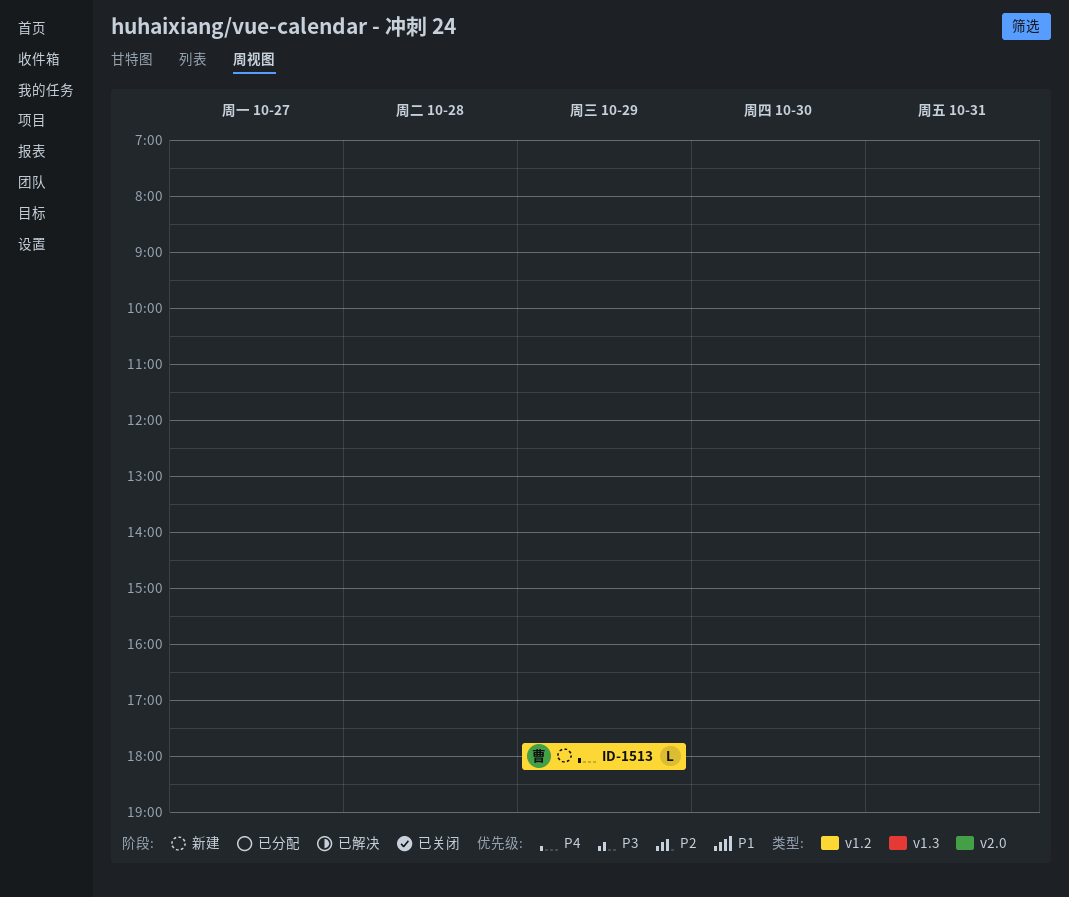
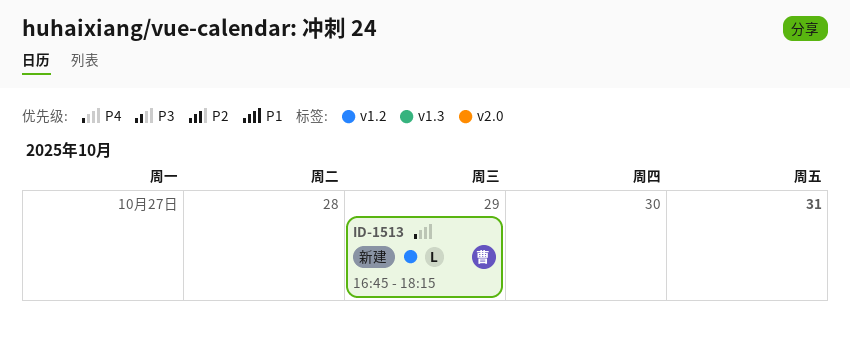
ID-1513, begins: 17:45 -> 16:45

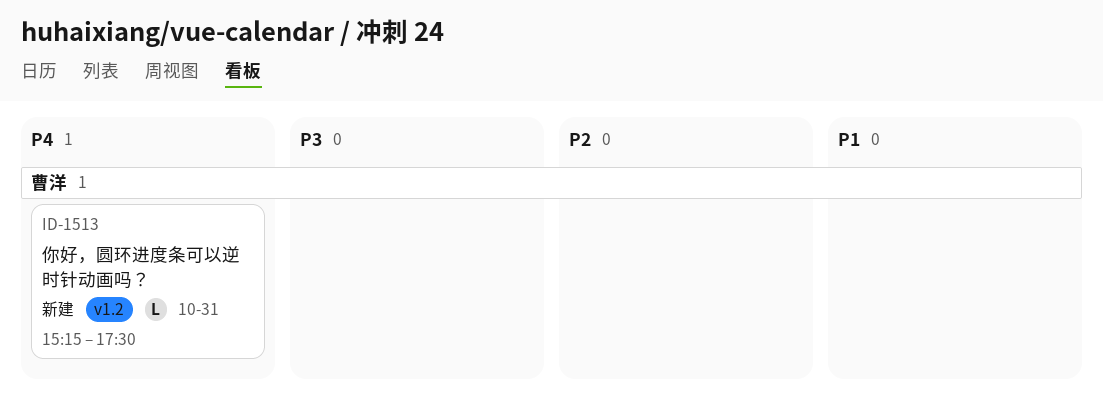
ID-1513, day: Oct 29 -> Oct 31
ID-1513, begins: 16:45 -> 15:15
ID-1513, ends: 18:15 -> 17:30

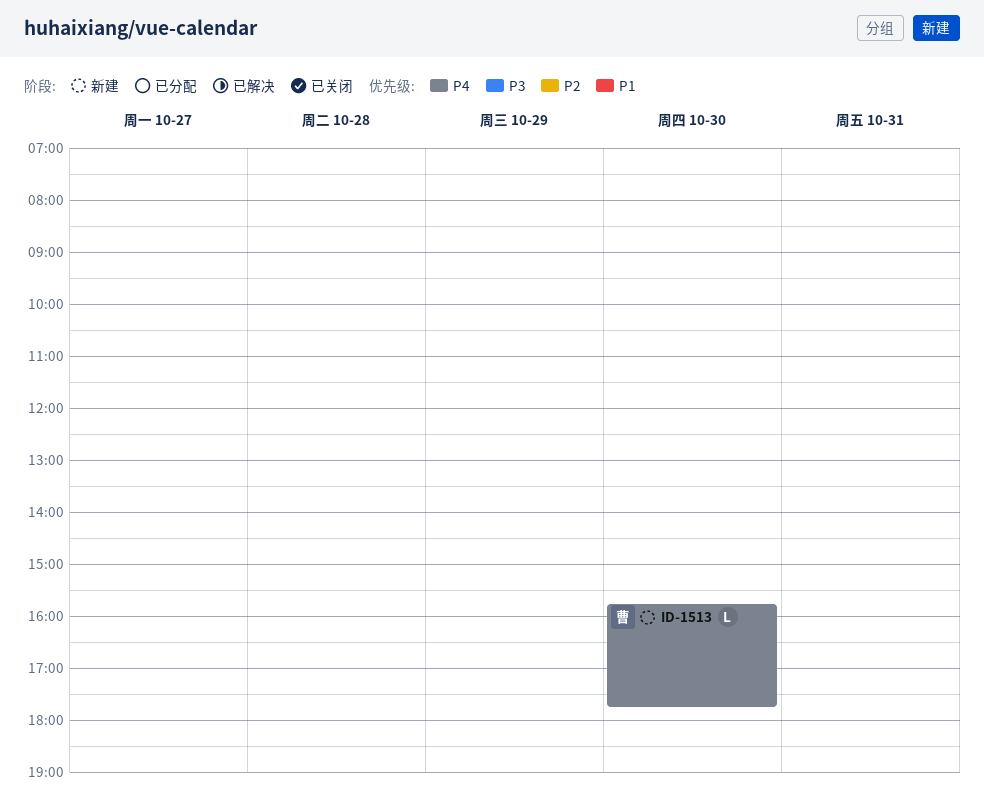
ID-1513, day: Oct 31 -> Oct 30
ID-1513, begins: 15:15 -> 15:45
ID-1513, ends: 17:30 -> 17:45

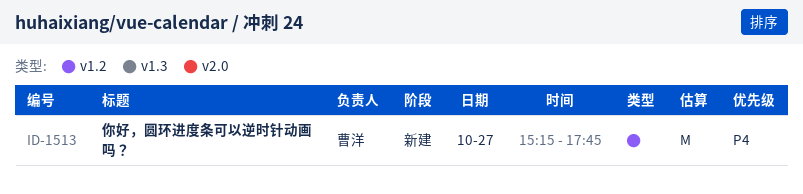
ID-1513, estimate: L -> M
ID-1513, day: Oct 30 -> Oct 27
ID-1513, begins: 15:45 -> 15:15

